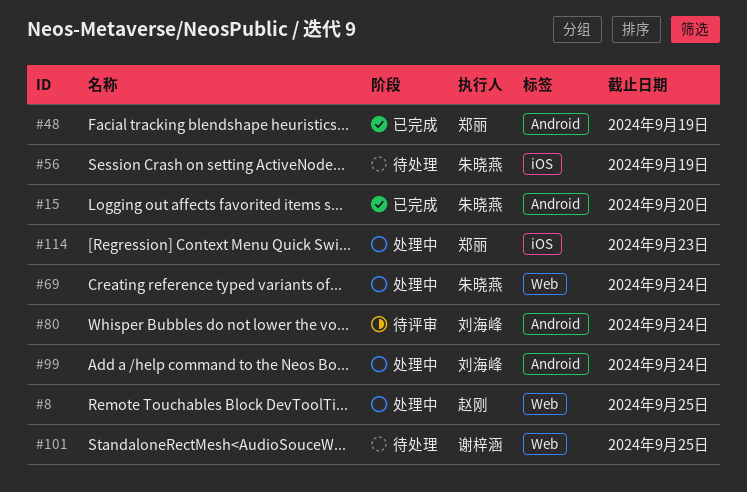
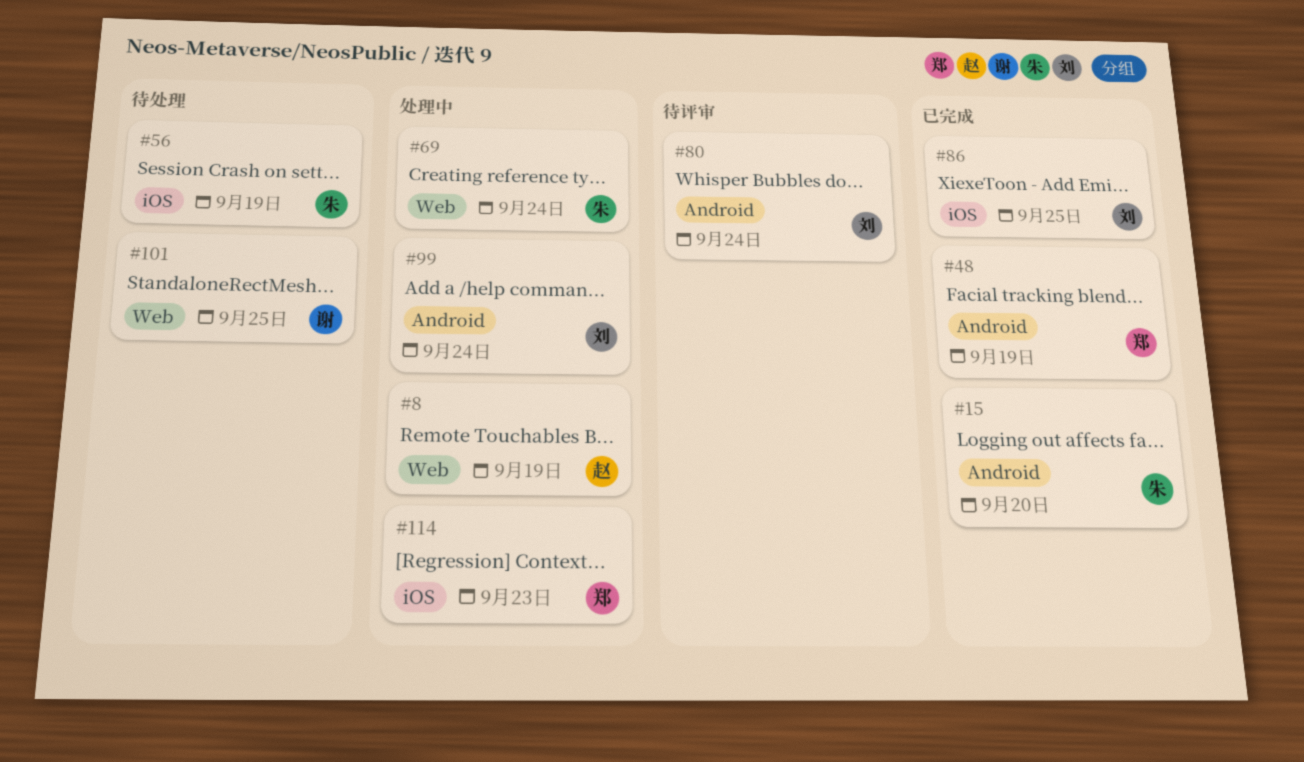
#8, due: Sep 25 -> Sep 19
#86: none -> present

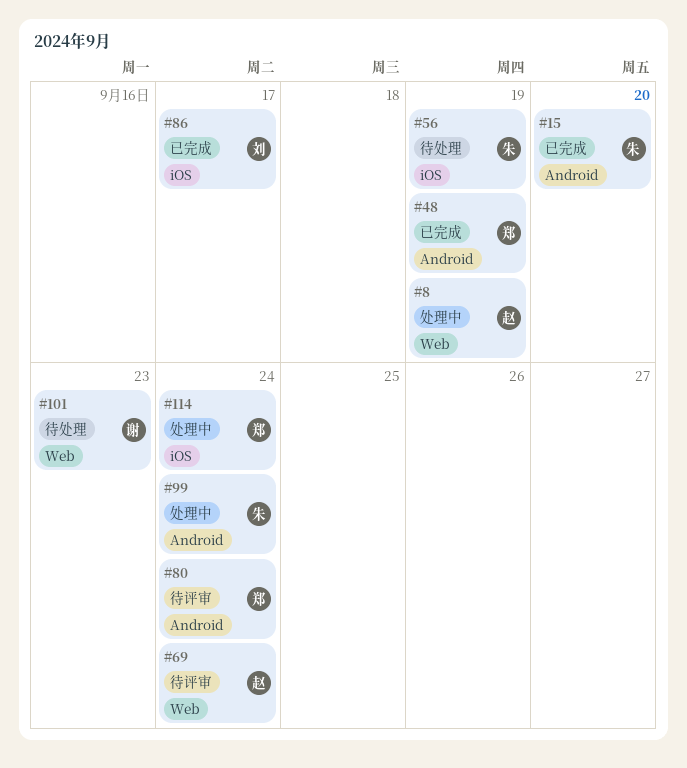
#69, status: 处理中 -> 待评审
#69, owner: 朱 -> 赵
#80, owner: 刘 -> 郑
#86, due: Sep 25 -> Sep 17
#99, owner: 刘 -> 朱
#101, due: Sep 25 -> Sep 23
#114, due: Sep 23 -> Sep 24

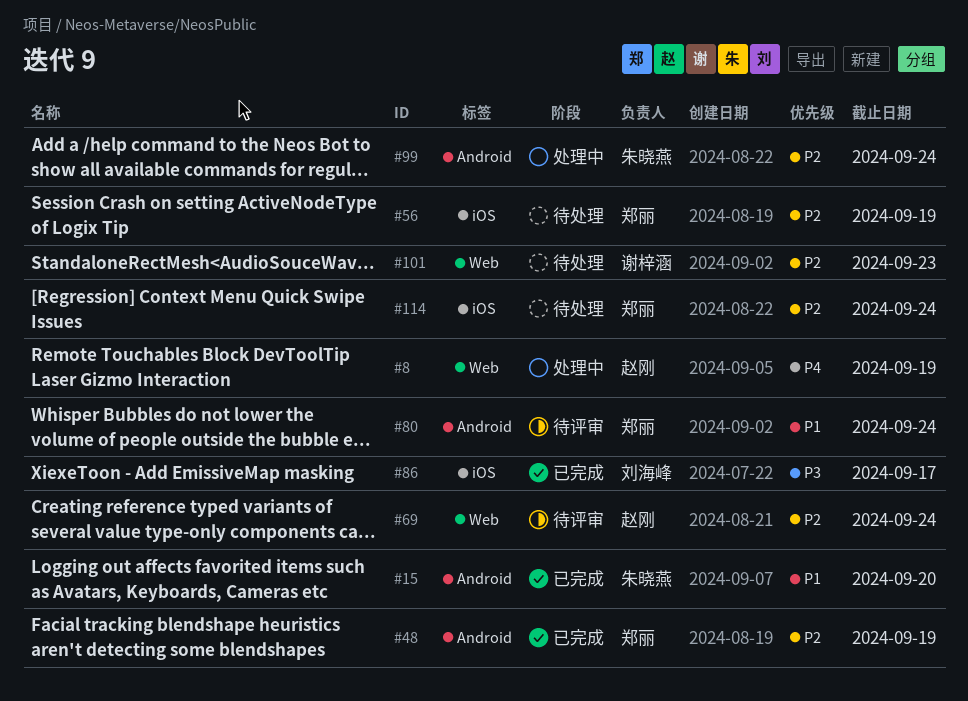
#56, owner: 朱晓燕 -> 郑丽
#114, status: 处理中 -> 待处理

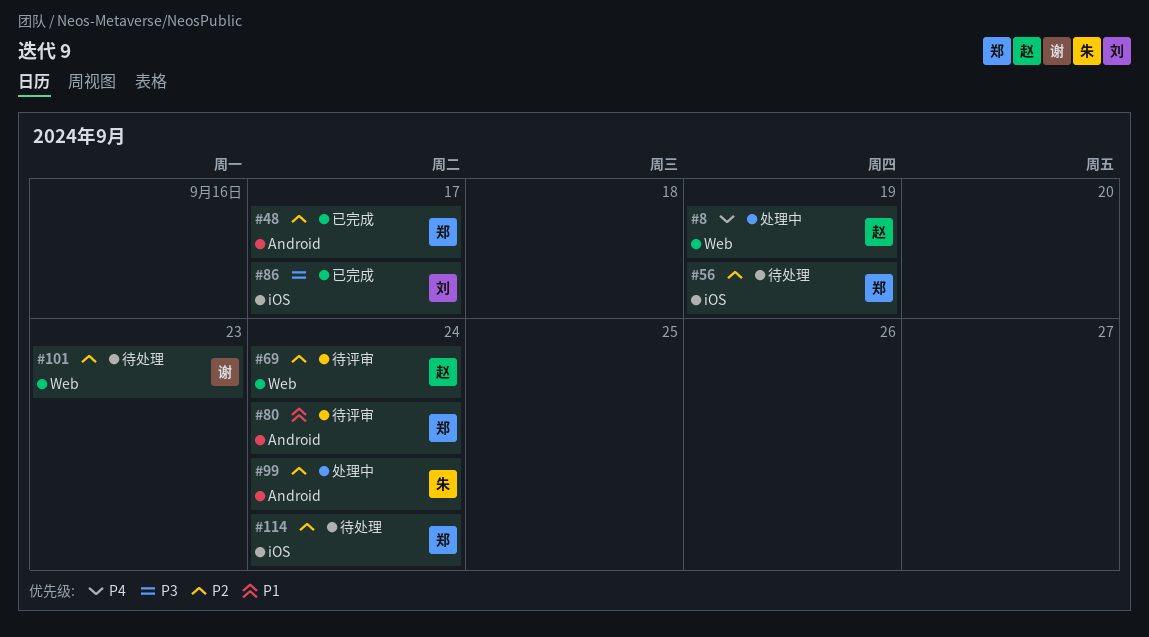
#15: present -> none
#48, due: Sep 19 -> Sep 17

